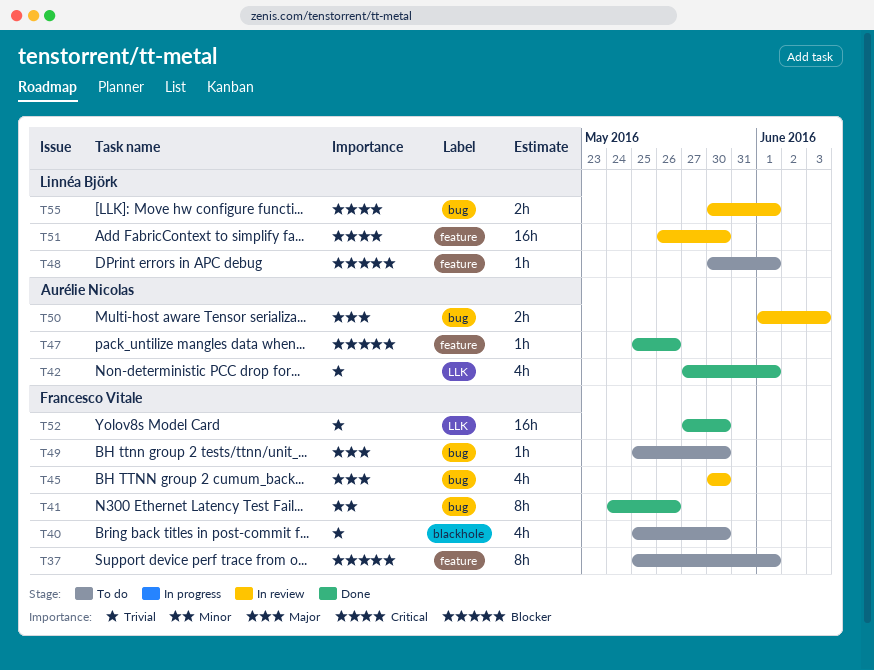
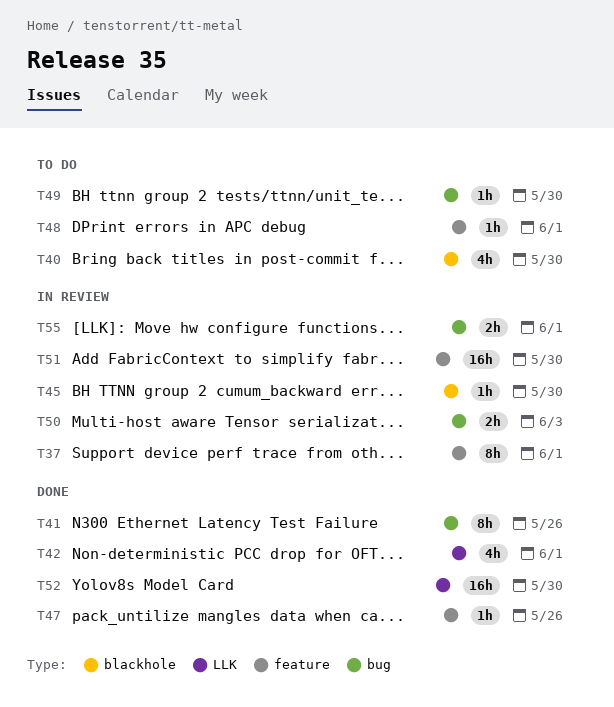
T37, status: To do -> In review
T45, label: bug -> blackhole
T45, estimate: 4h -> 1h

